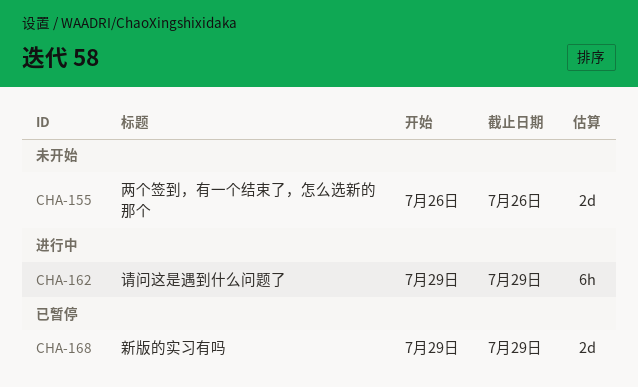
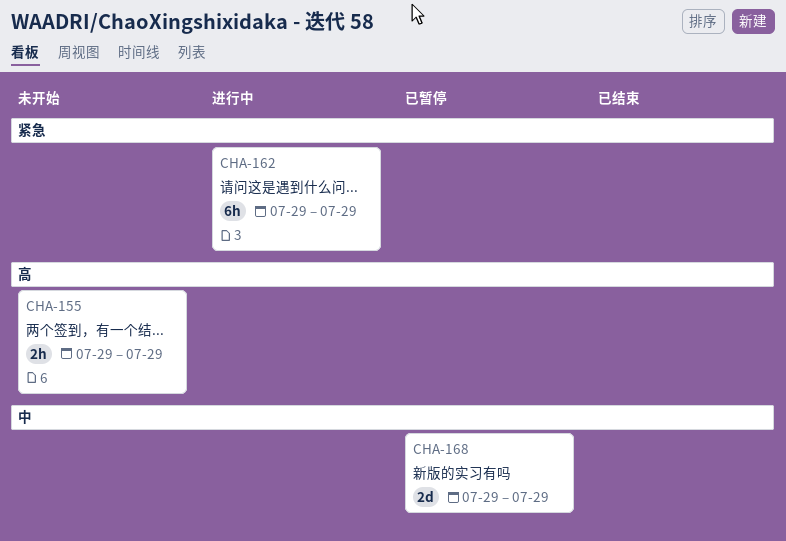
CHA-155, estimate: 2d -> 2h
CHA-155, start: Jul 26 -> Jul 29
CHA-155, due: Jul 26 -> Jul 29

